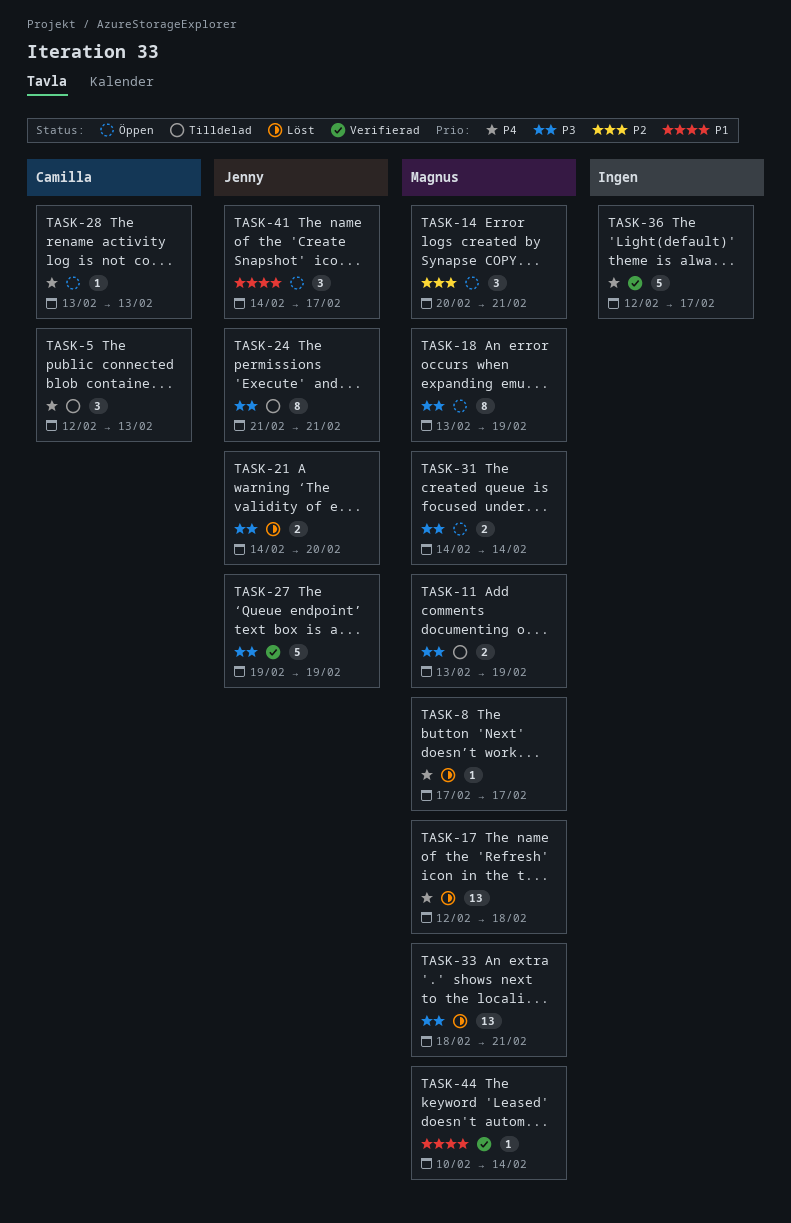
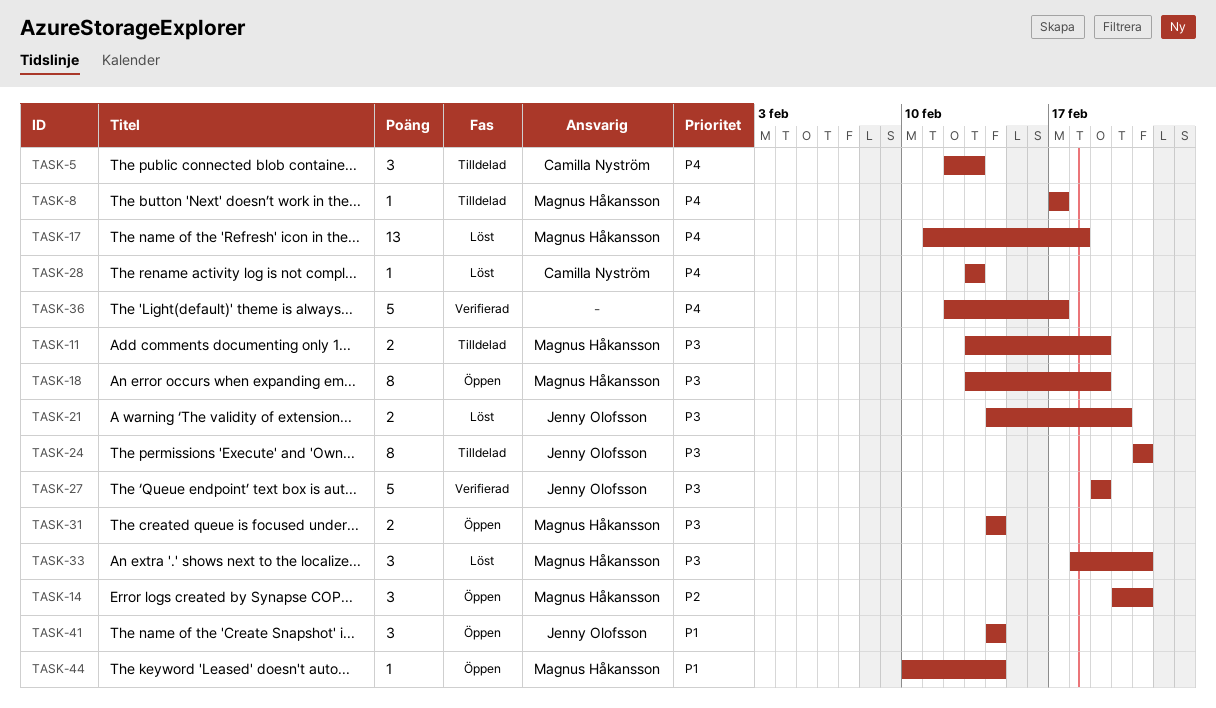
TASK-8, status: Löst -> Tilldelad
TASK-17, start: Feb 12 -> Feb 11
TASK-28, status: Öppen -> Löst
TASK-33, estimate: 13 -> 3
TASK-41, due: Feb 17 -> Feb 14
TASK-44, status: Verifierad -> Öppen

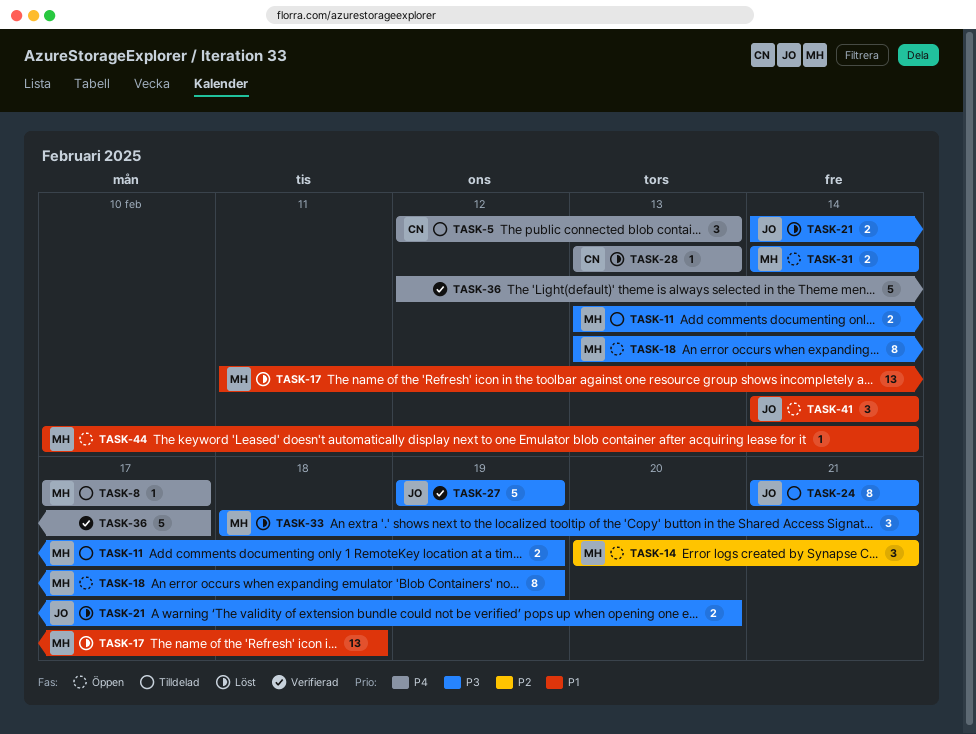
TASK-17, priority: P4 -> P1

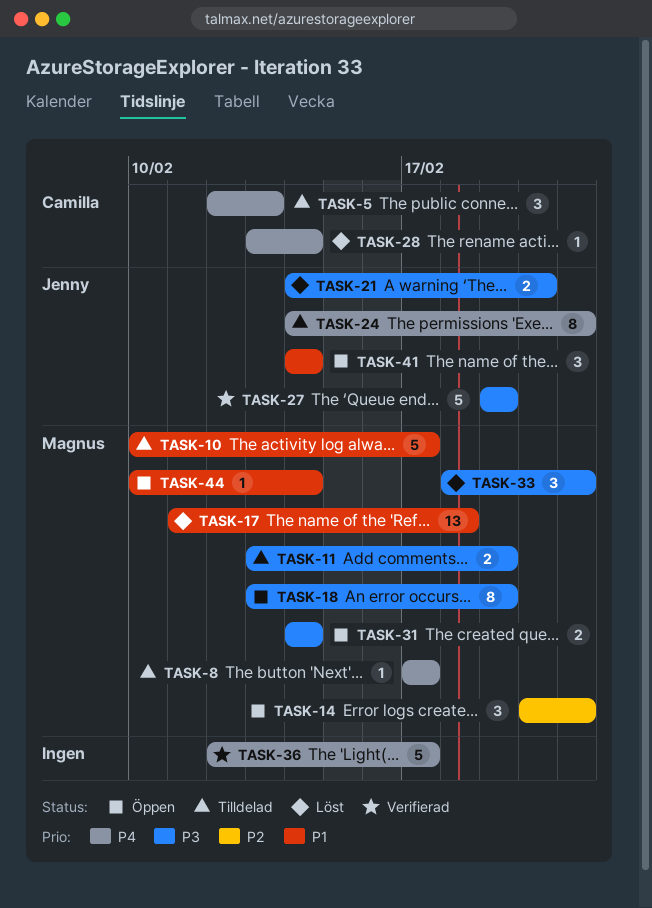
TASK-10: none -> present
TASK-24, priority: P3 -> P4
TASK-24, start: Feb 21 -> Feb 14
TASK-28, due: Feb 13 -> Feb 14

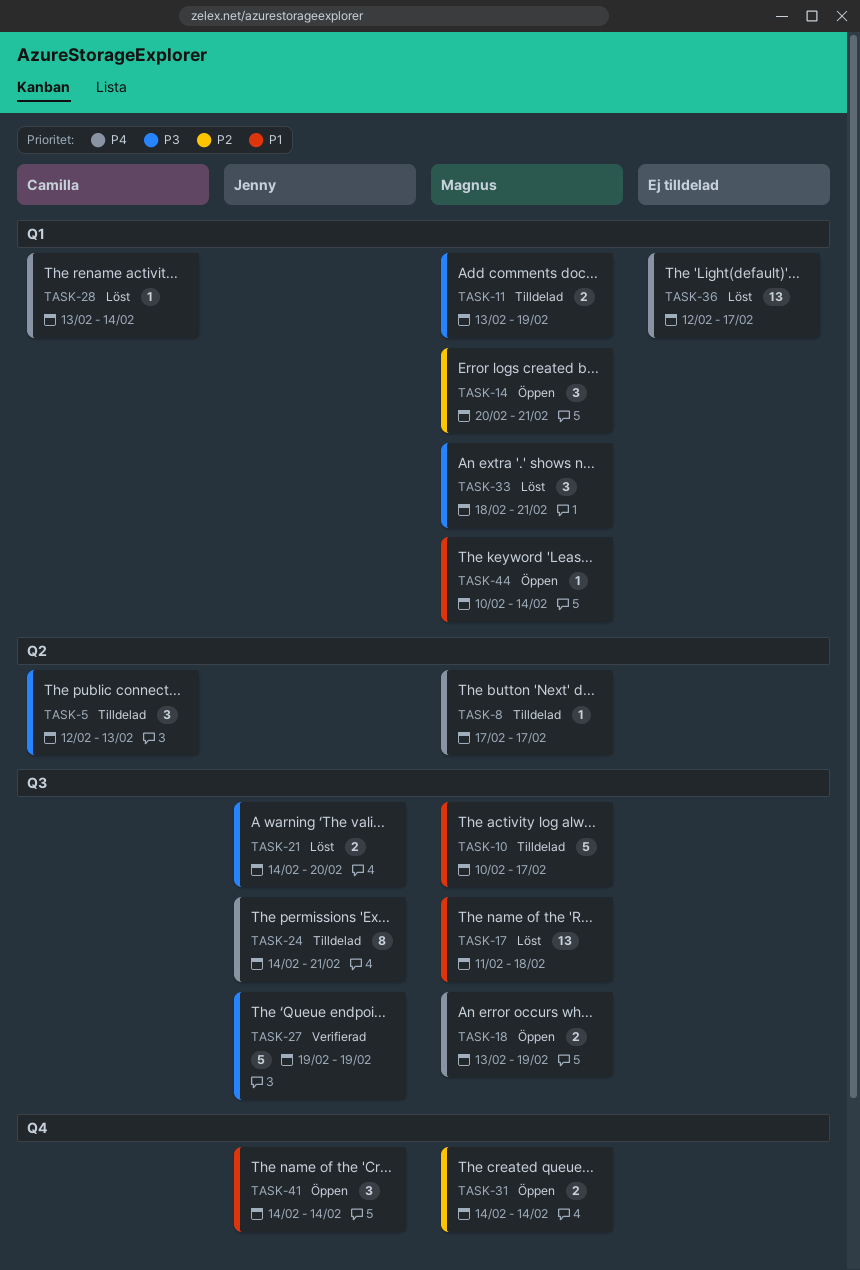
TASK-5, priority: P4 -> P3
TASK-18, priority: P3 -> P4
TASK-18, estimate: 8 -> 2
TASK-31, priority: P3 -> P2
TASK-36, status: Verifierad -> Löst
TASK-36, estimate: 5 -> 13

